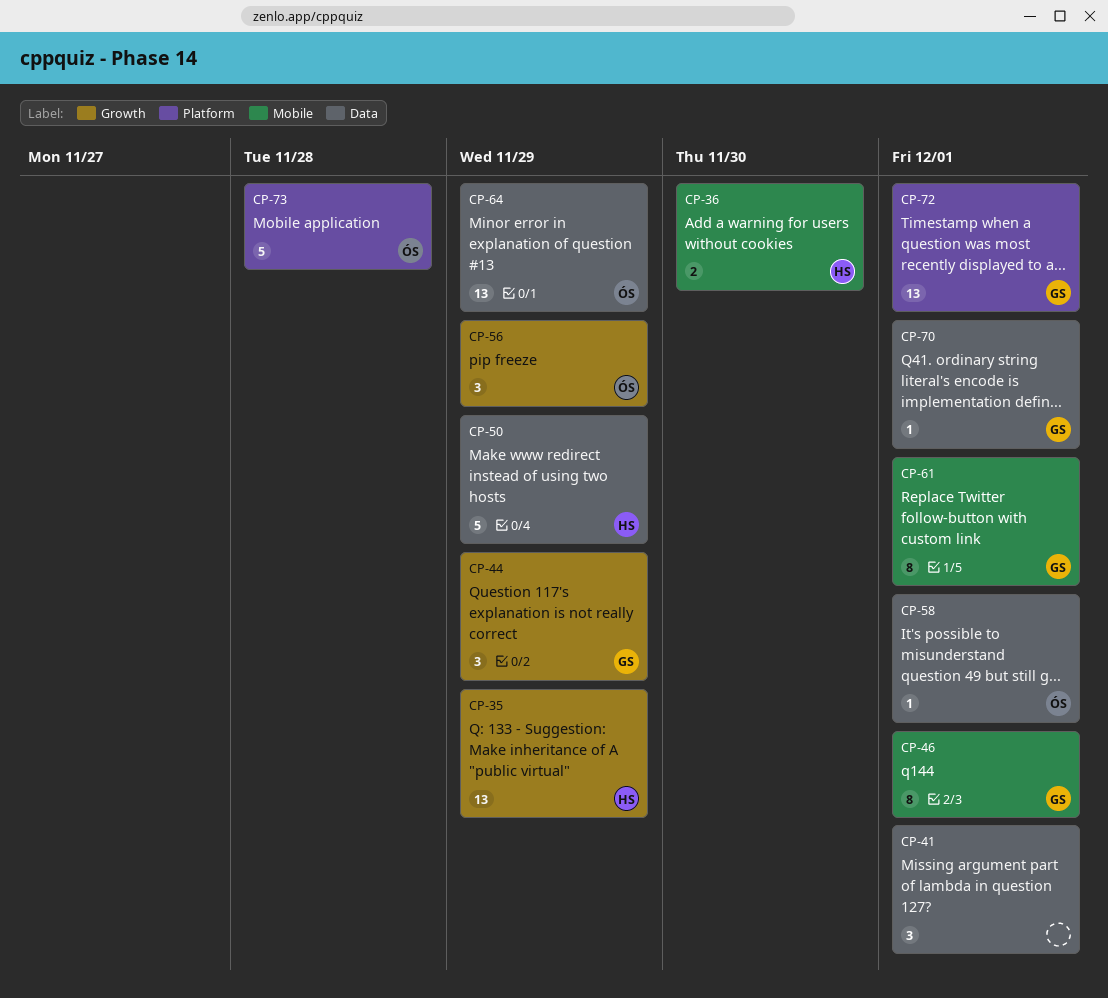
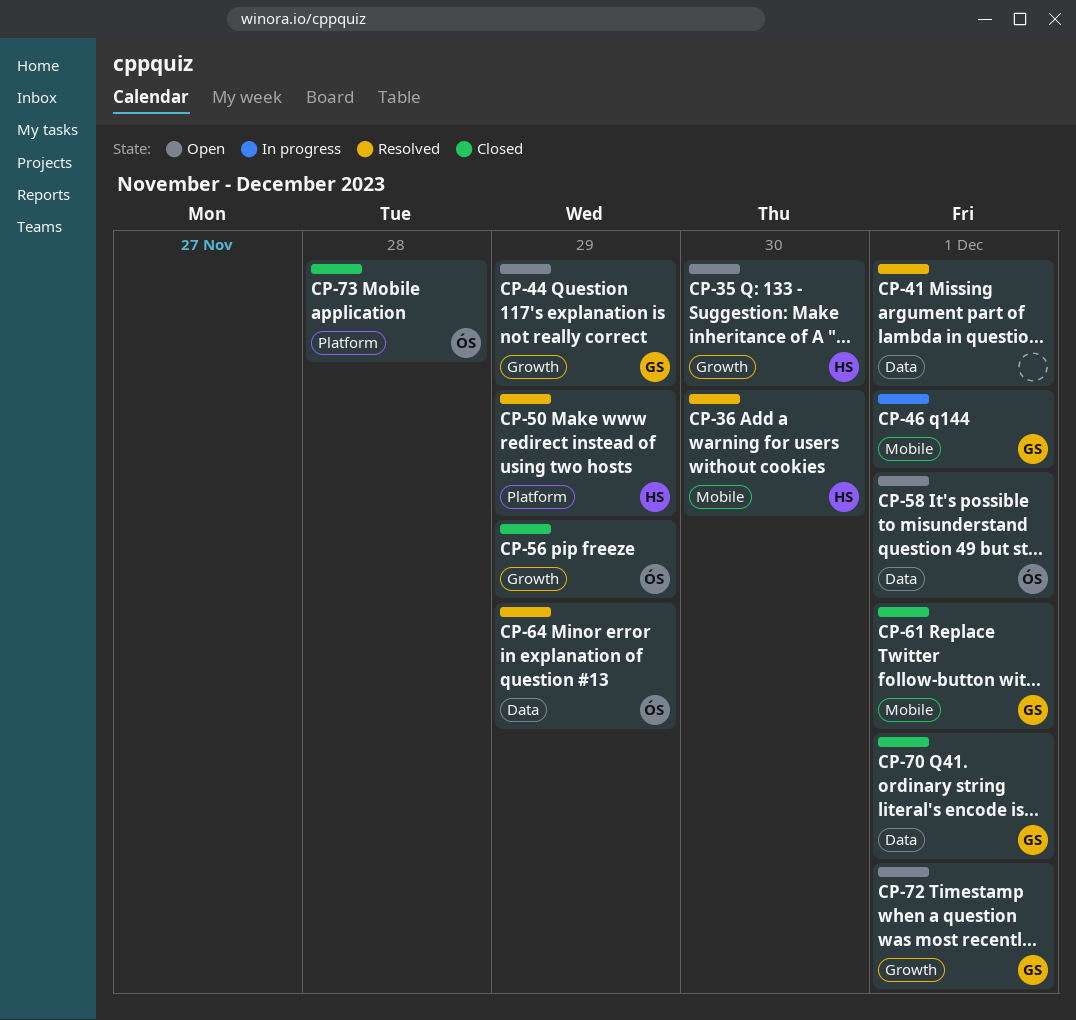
CP-35, due: Nov 29 -> Nov 30
CP-50, label: Data -> Platform
CP-72, label: Platform -> Growth

